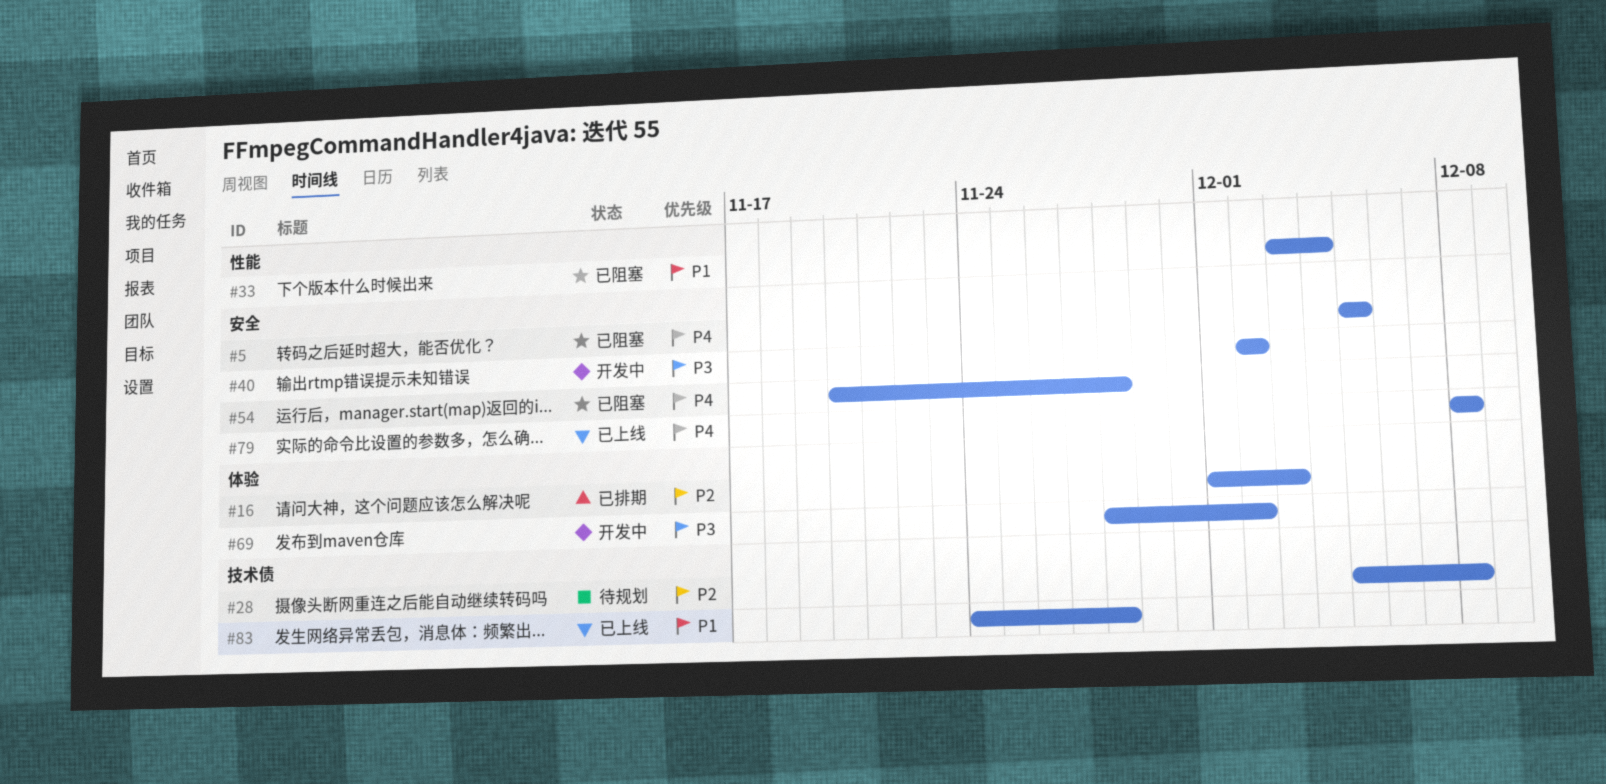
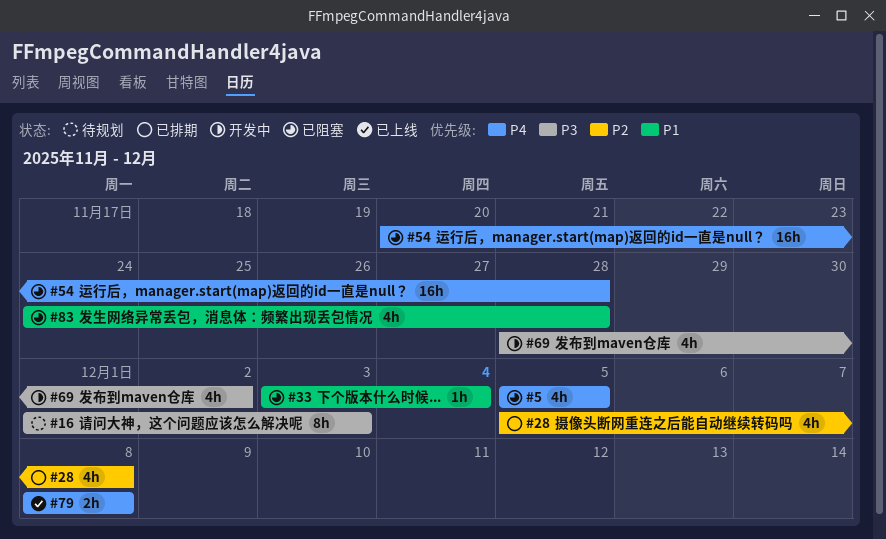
#16, status: 已排期 -> 待规划
#16, priority: P2 -> P3
#28, status: 待规划 -> 已排期
#40: present -> none
#83, status: 已上线 -> 已阻塞

